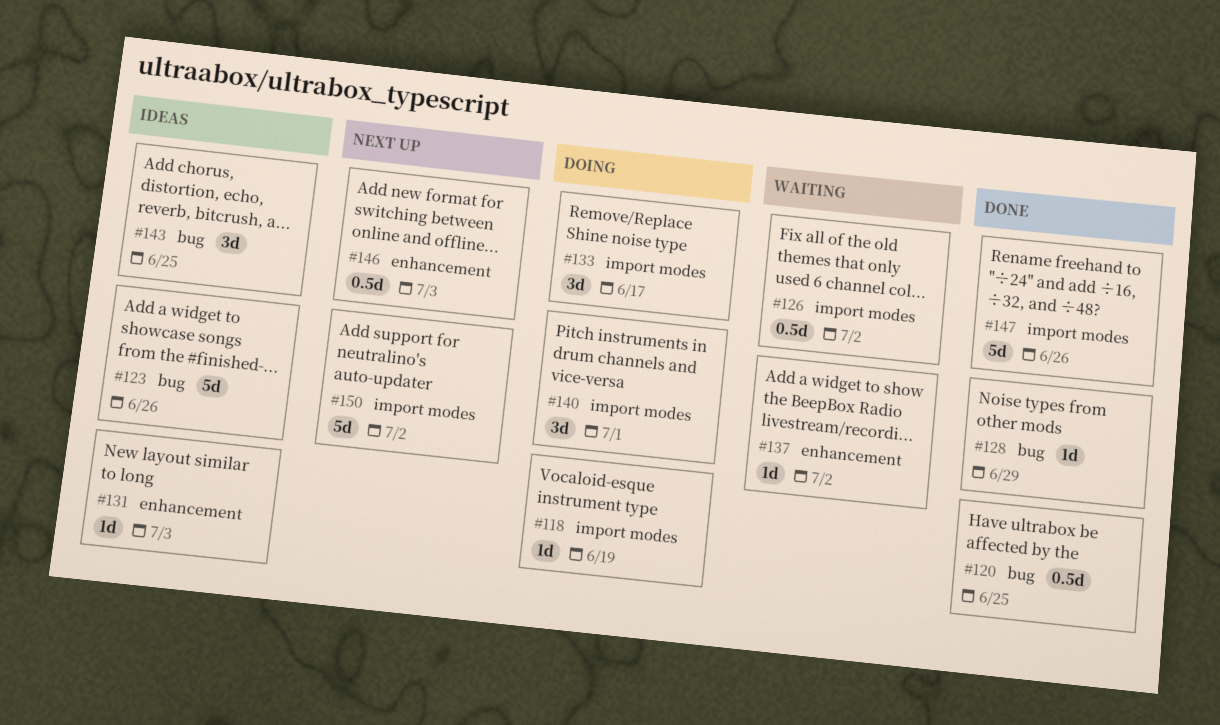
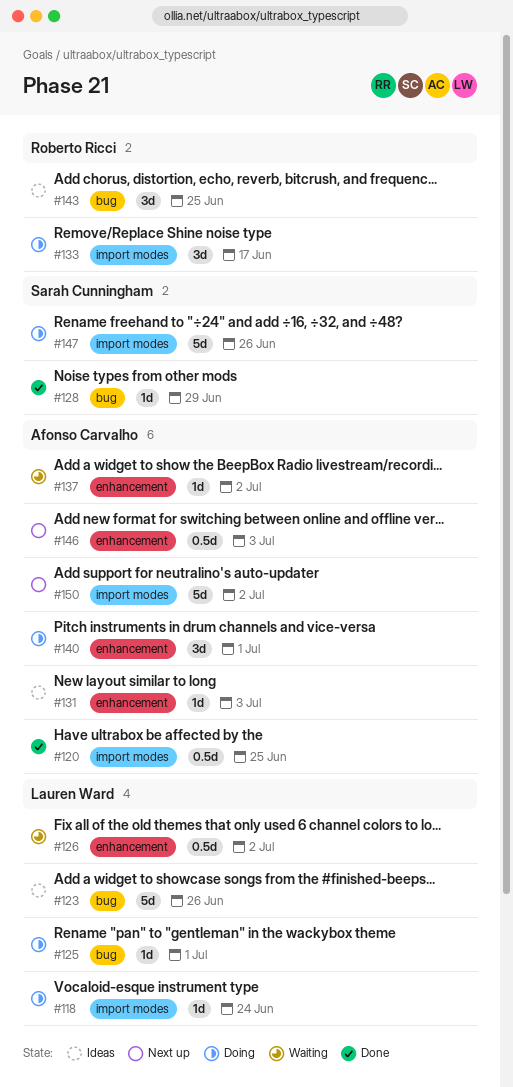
#118, due: Jun 19 -> Jun 24
#120, label: bug -> import modes
#125: none -> present
#126, label: import modes -> enhancement
#140, label: import modes -> enhancement
#147, status: Done -> Doing

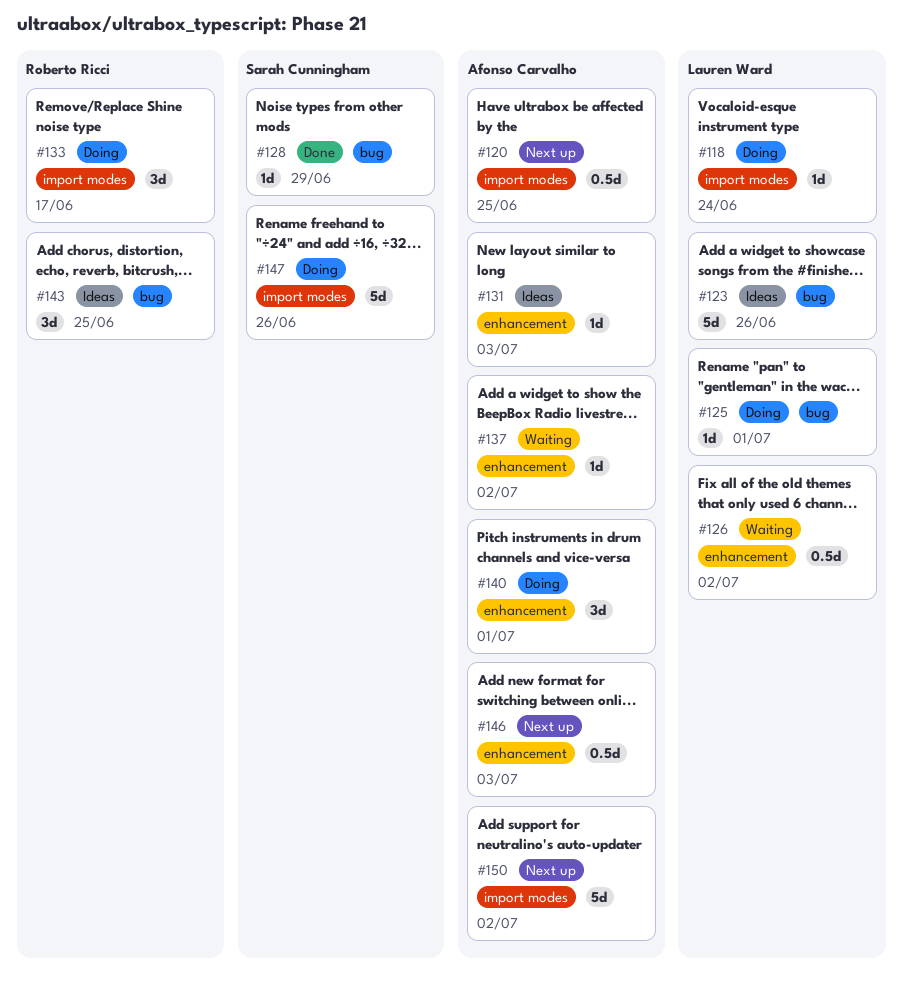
#120, status: Done -> Next up

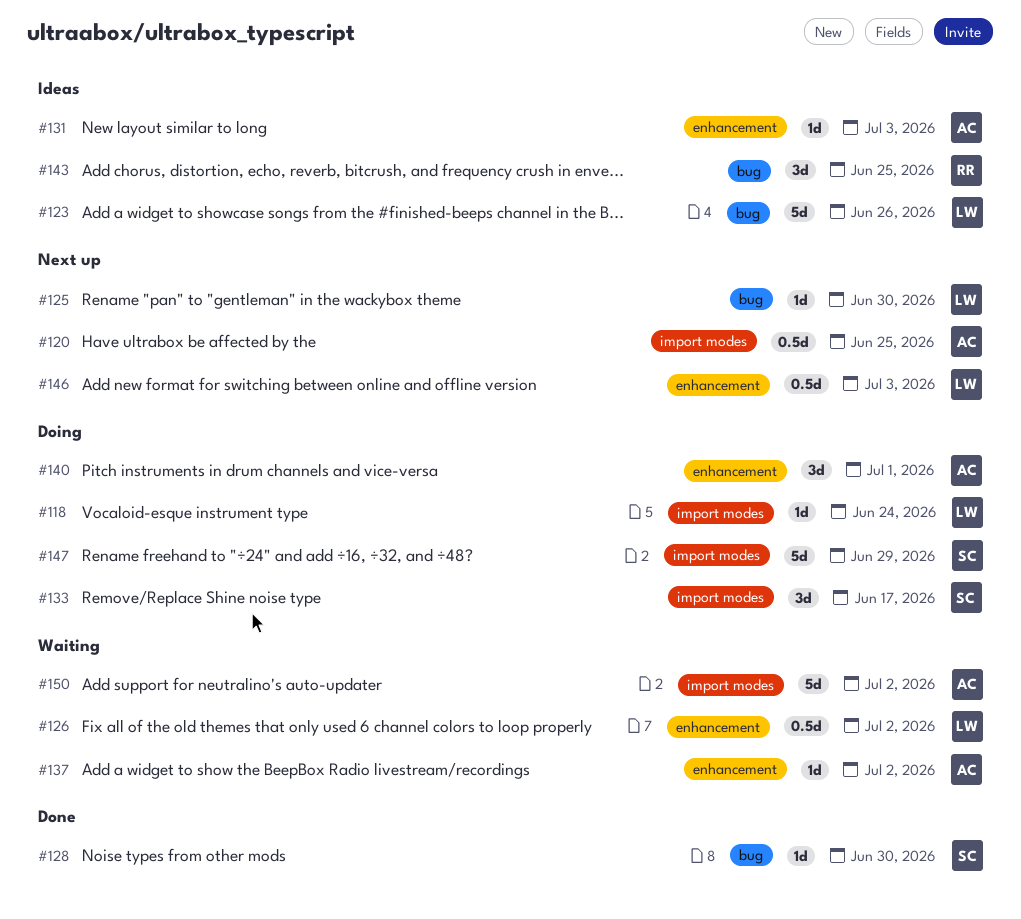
#125, status: Doing -> Next up
#125, due: Jul 1 -> Jun 30
#128, due: Jun 29 -> Jun 30
#133, owner: Roberto Ricci -> Sarah Cunningham
#146, owner: Afonso Carvalho -> Lauren Ward
#147, due: Jun 26 -> Jun 29
#150, status: Next up -> Waiting

